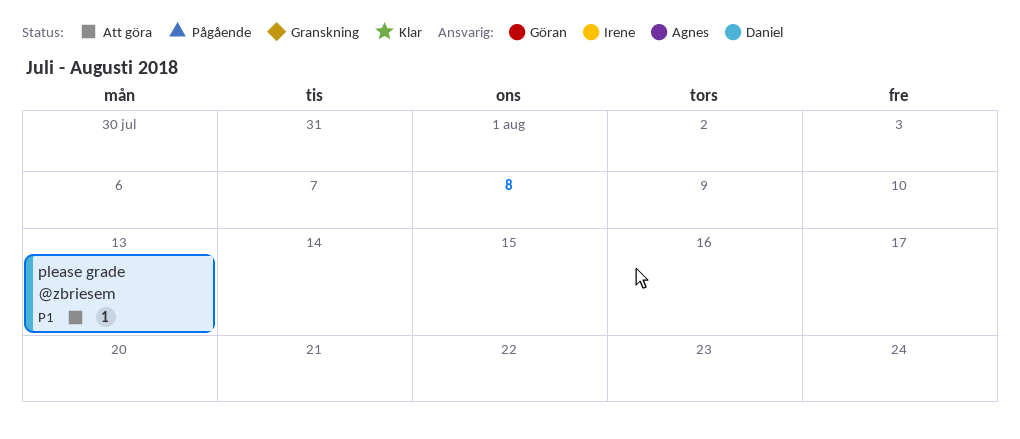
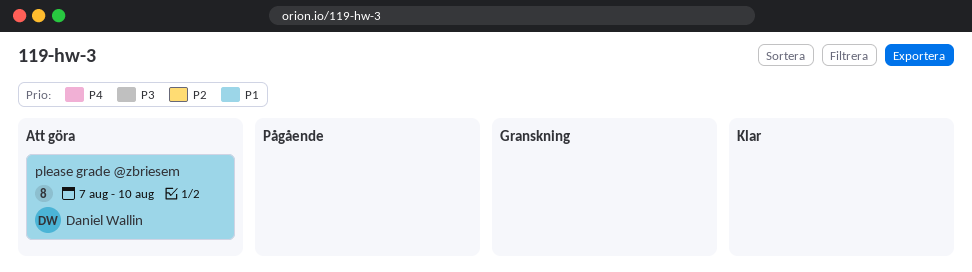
please grade @zbriesem, estimate: 1 -> 8
please grade @zbriesem, due: Aug 13 -> Aug 10

